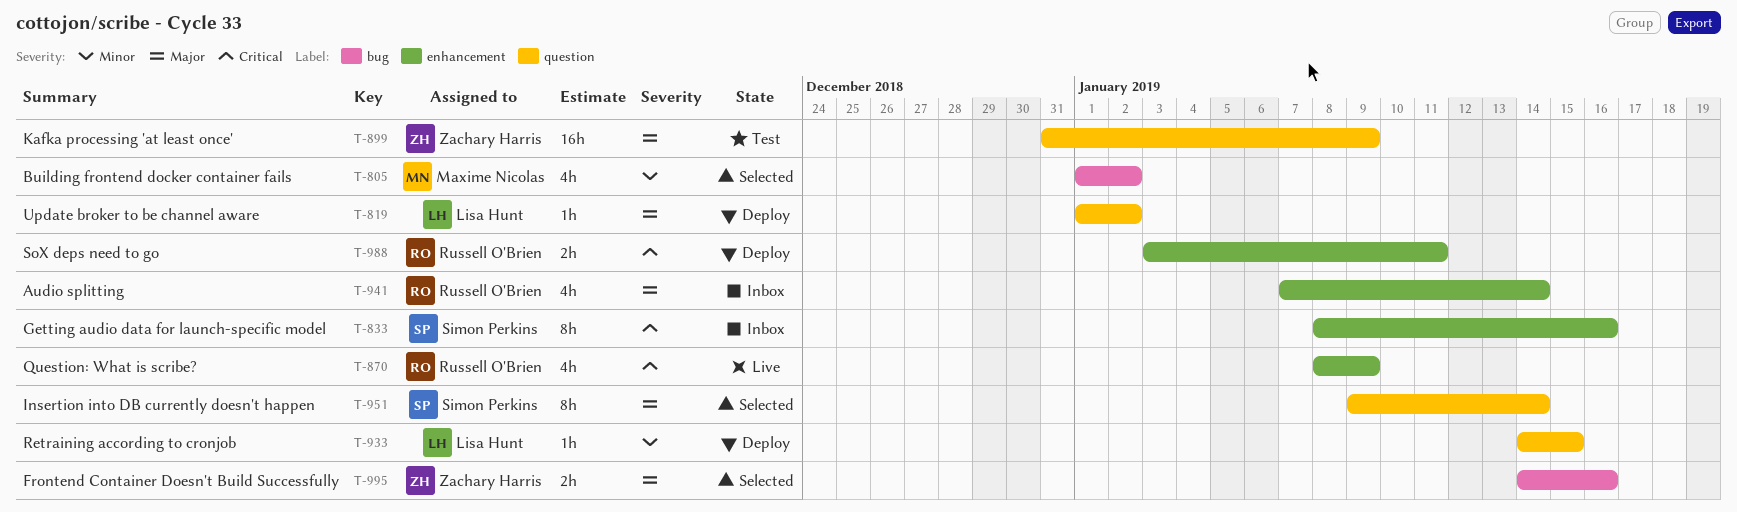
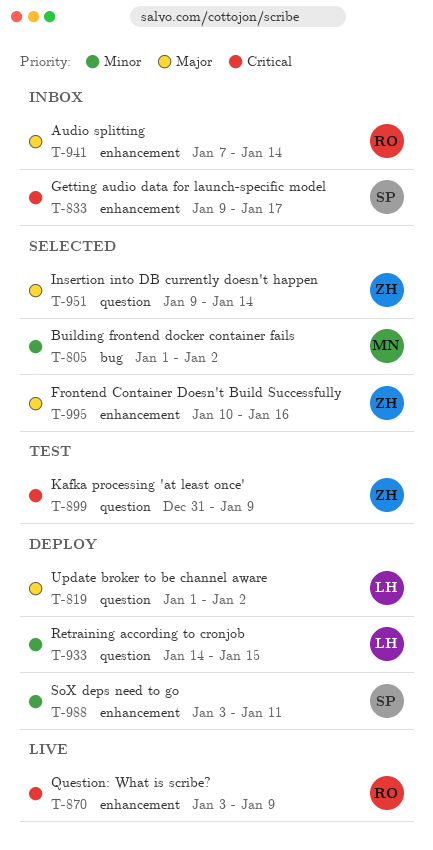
T-833, start: Jan 8 -> Jan 9
T-833, due: Jan 16 -> Jan 17
T-870, start: Jan 8 -> Jan 3
T-899, priority: Major -> Critical
T-951, owner: Simon Perkins -> Zachary Harris
T-988, owner: Russell O'Brien -> Simon Perkins
T-988, priority: Critical -> Minor
T-995, label: bug -> enhancement
T-995, start: Jan 14 -> Jan 10

